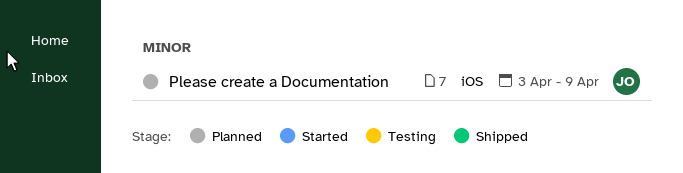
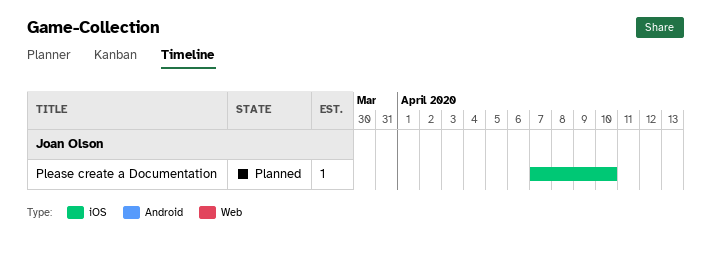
Please create a Documentation, start: Apr 3 -> Apr 7
Please create a Documentation, due: Apr 9 -> Apr 10

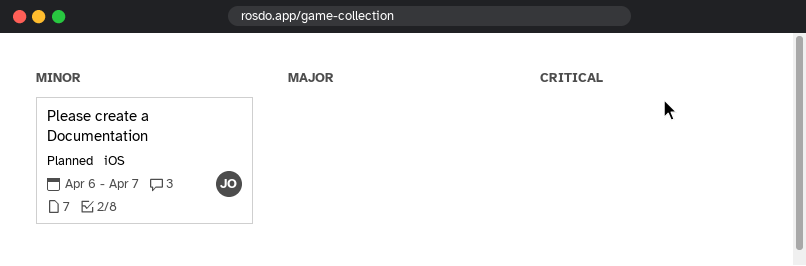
Please create a Documentation, start: Apr 7 -> Apr 6
Please create a Documentation, due: Apr 10 -> Apr 7

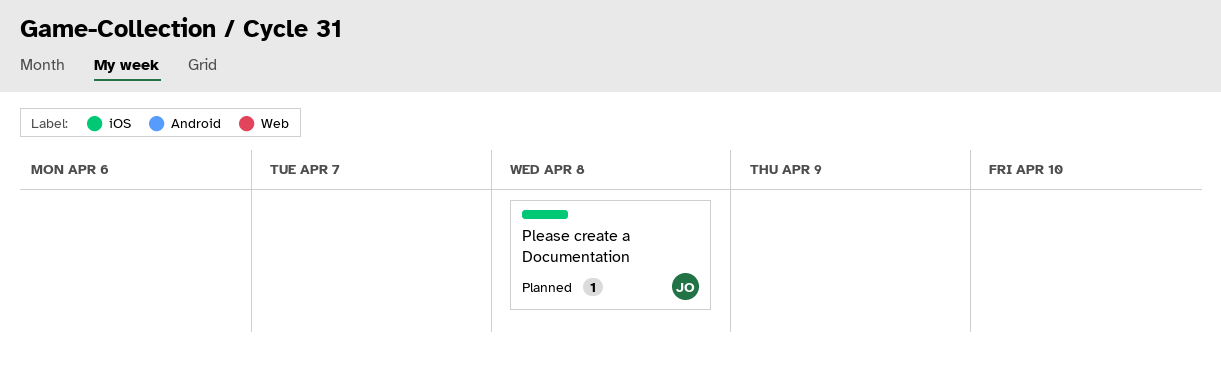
Please create a Documentation, due: Apr 7 -> Apr 8

